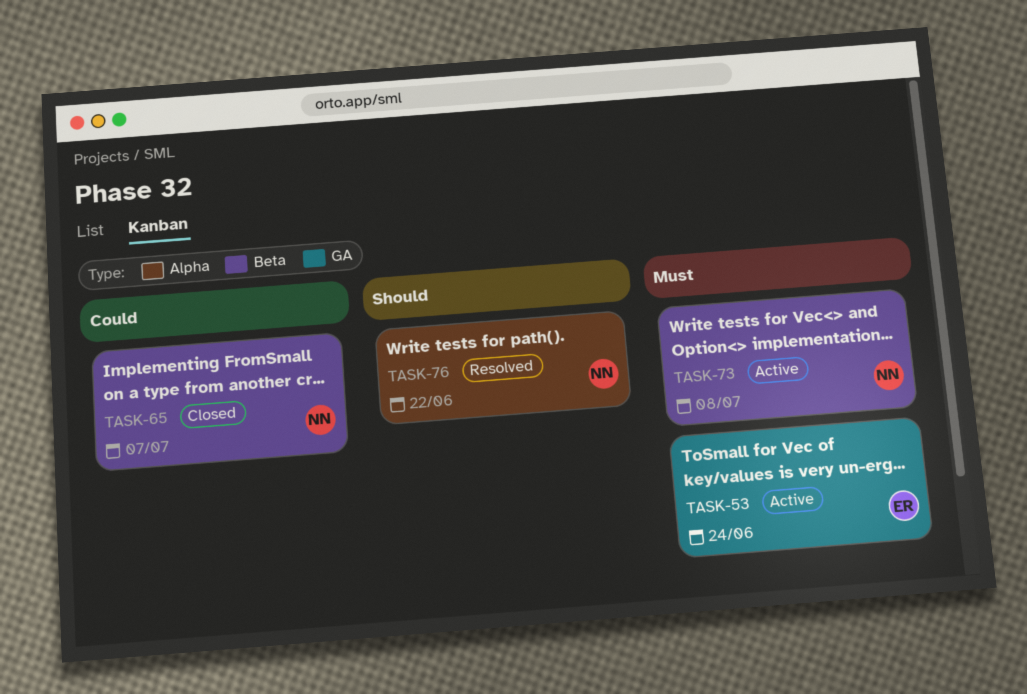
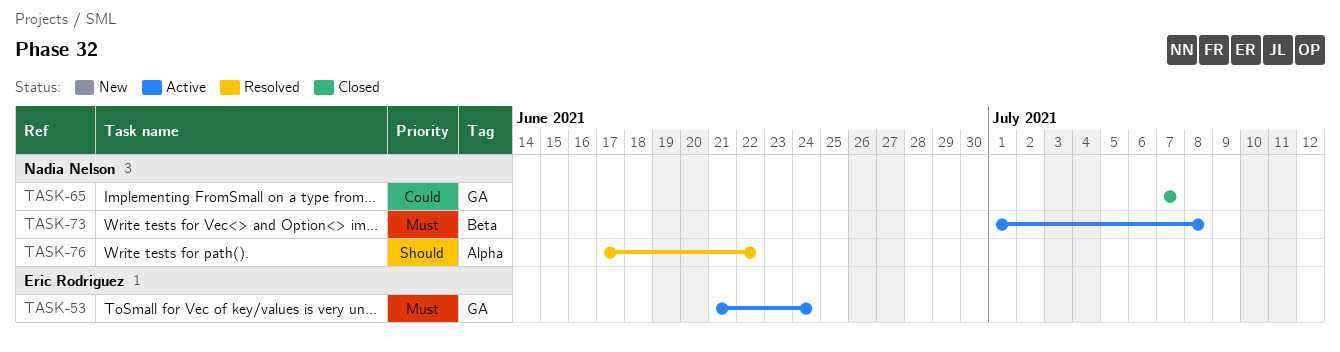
TASK-65, label: Beta -> GA

